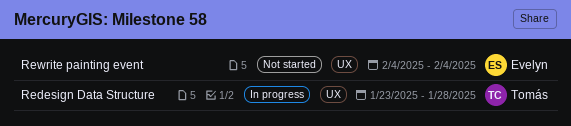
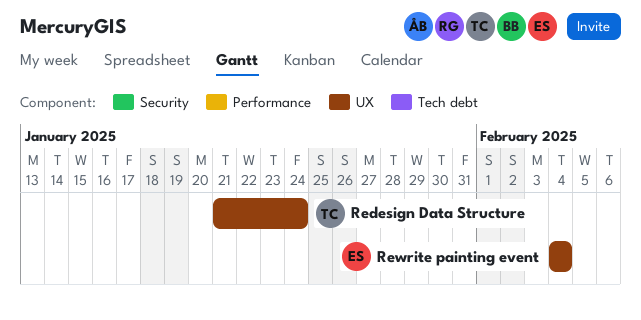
Redesign Data Structure, start: Jan 23 -> Jan 21
Redesign Data Structure, due: Jan 28 -> Jan 24

